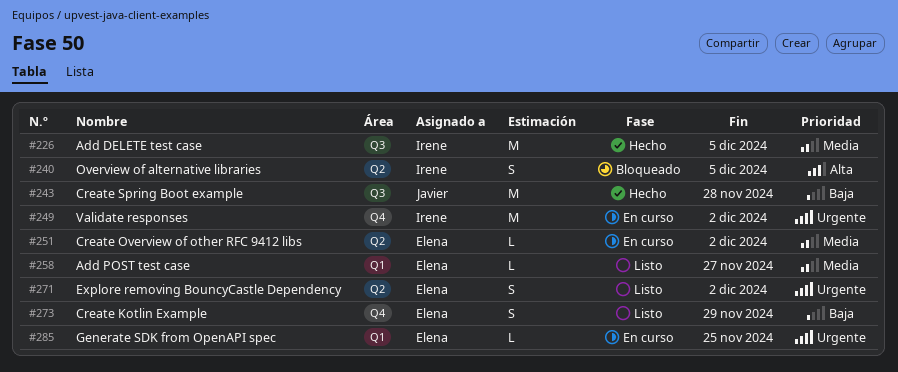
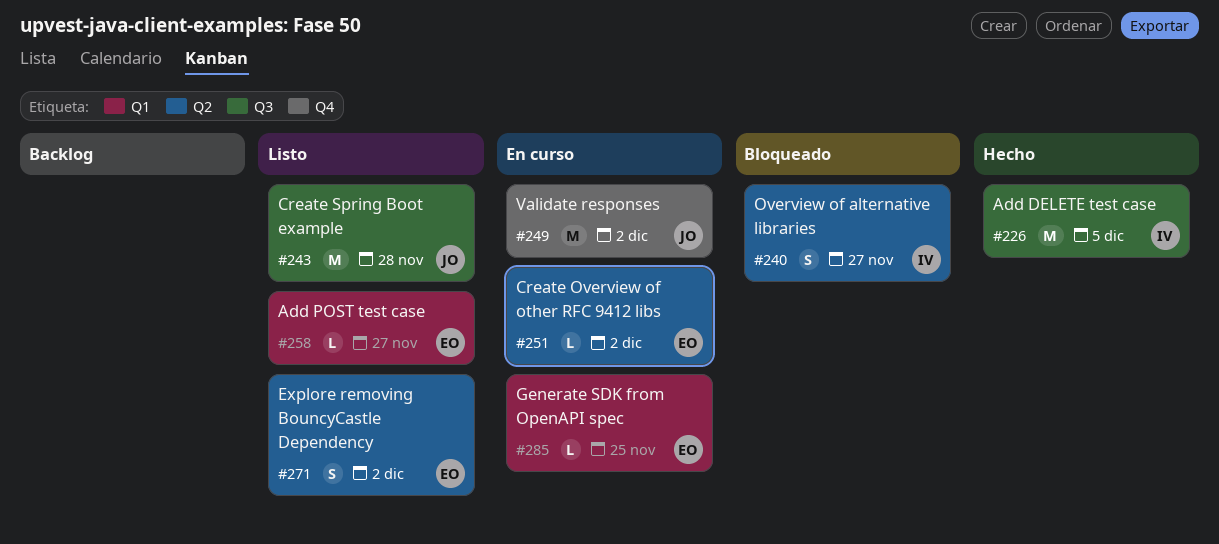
#240, due: Dec 5 -> Nov 27
#243, status: Hecho -> Listo
#249, owner: Irene -> Javier
#273: present -> none

